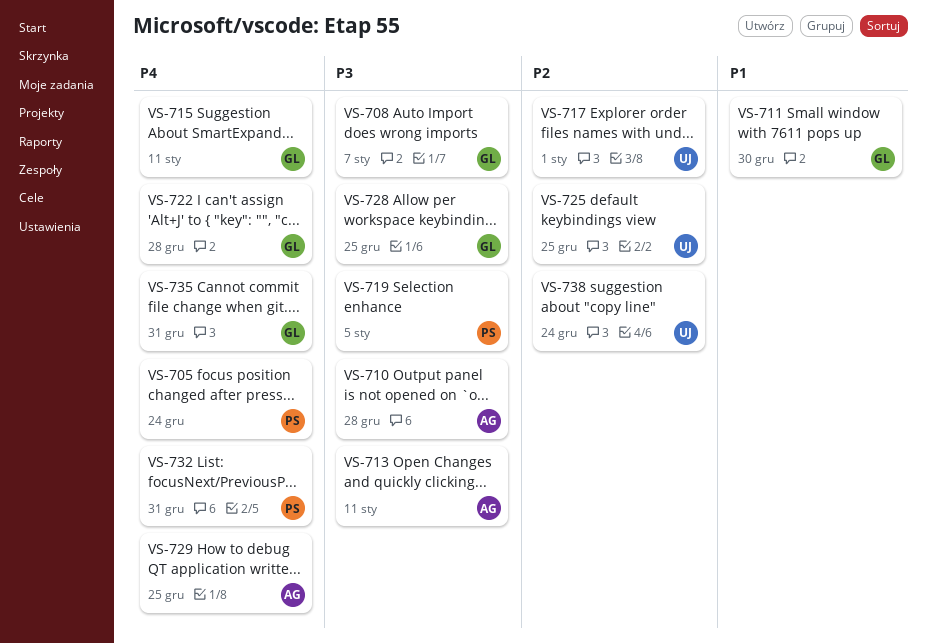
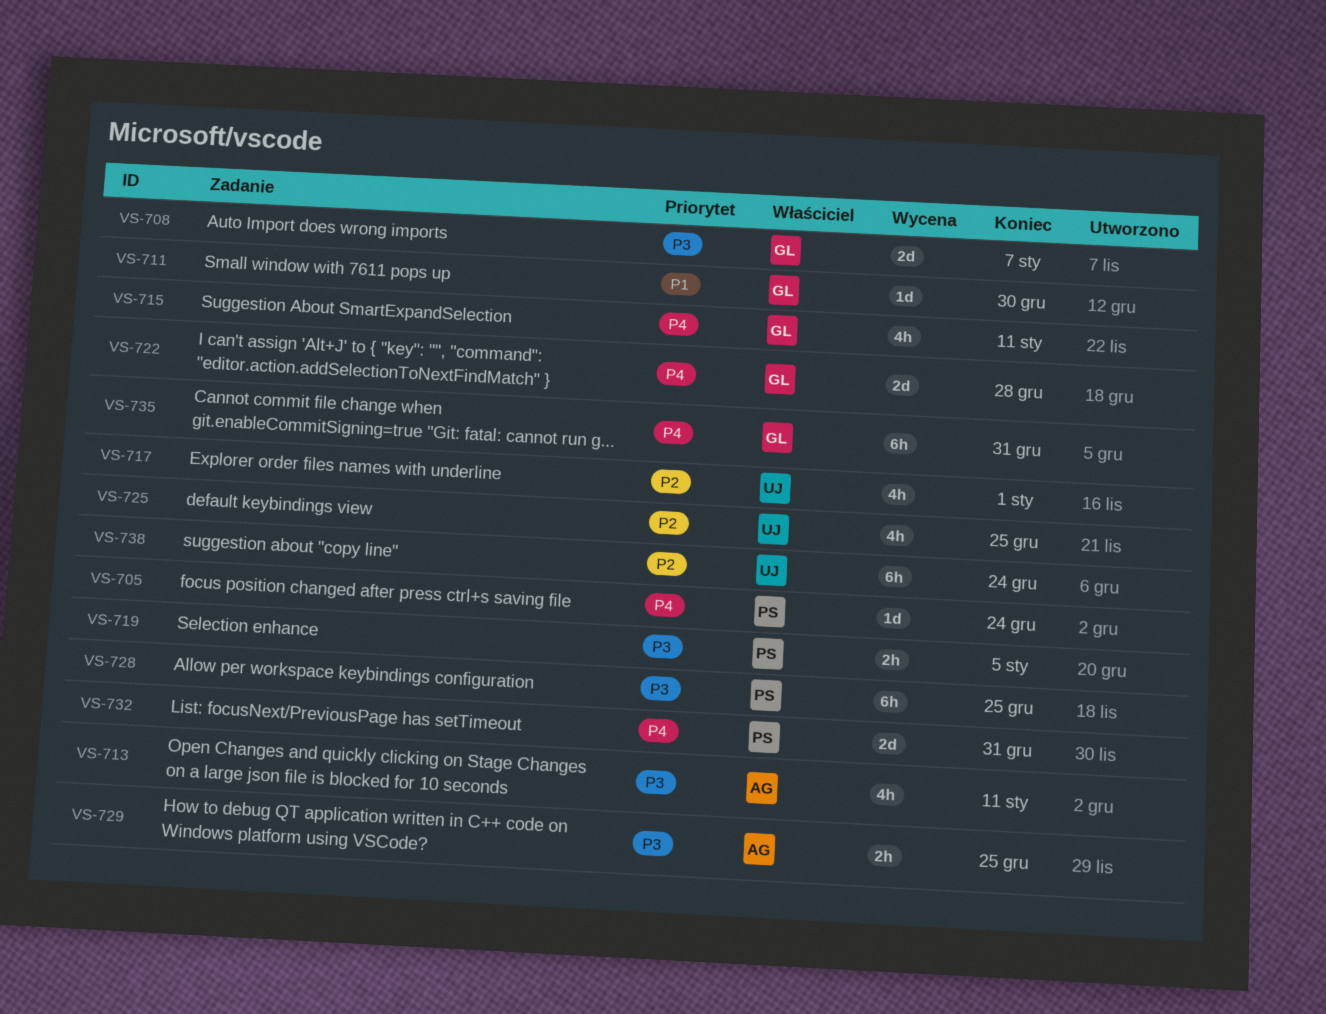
VS-710: present -> none
VS-728, owner: GL -> PS
VS-729, priority: P4 -> P3

